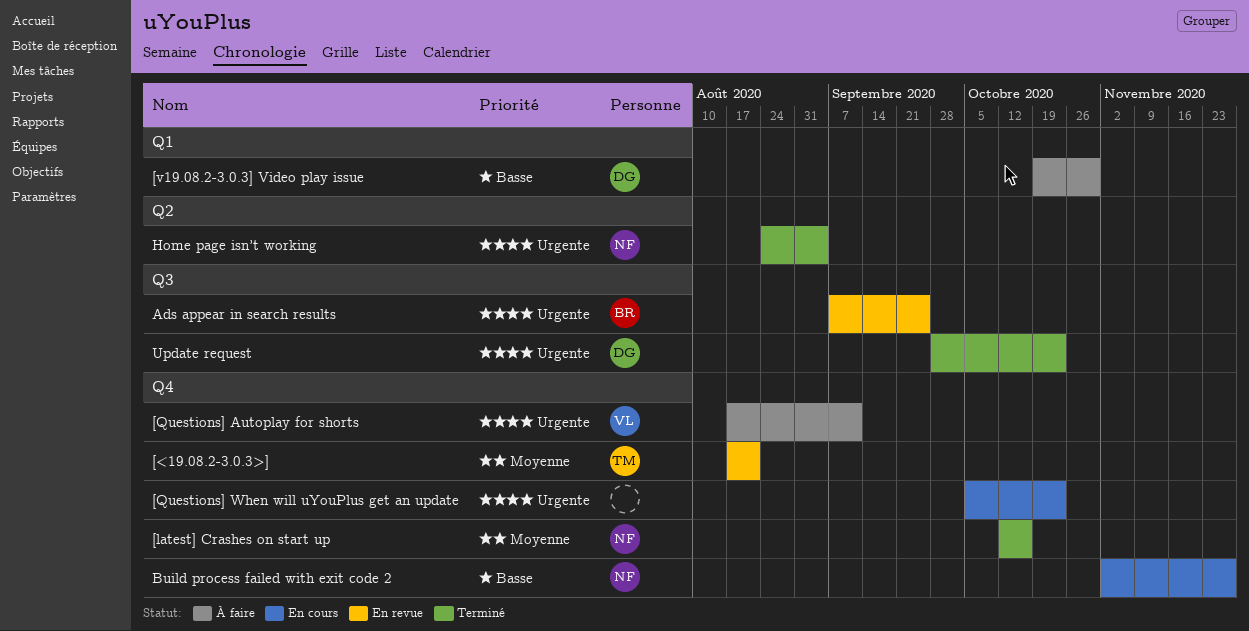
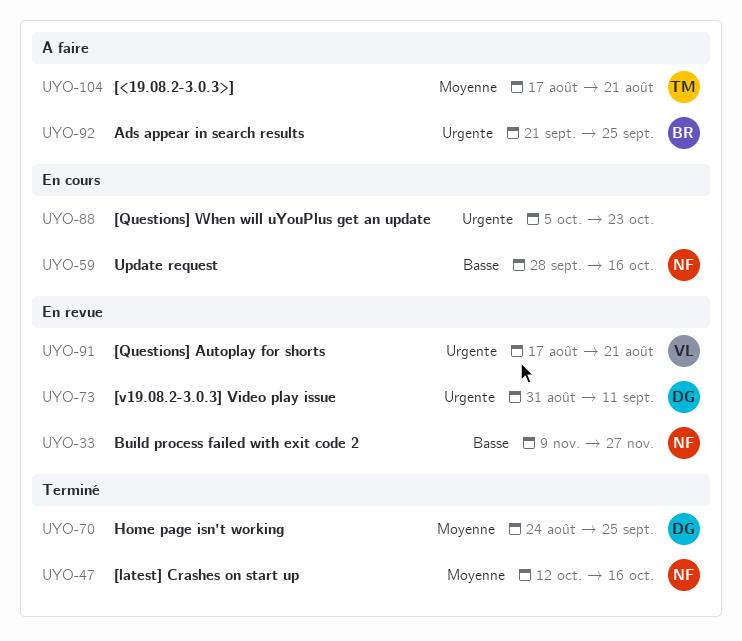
[<19.08.2-3.0.3>], status: En revue -> À faire
[Questions] Autoplay for shorts, status: À faire -> En revue
[Questions] Autoplay for shorts, due: Sep 11 -> Aug 21
[v19.08.2-3.0.3] Video play issue, status: À faire -> En revue
[v19.08.2-3.0.3] Video play issue, priority: Basse -> Urgente
[v19.08.2-3.0.3] Video play issue, start: Oct 19 -> Aug 31
[v19.08.2-3.0.3] Video play issue, due: Oct 30 -> Sep 11
Ads appear in search results, status: En revue -> À faire
Ads appear in search results, start: Sep 7 -> Sep 21
Build process failed with exit code 2, status: En cours -> En revue
Build process failed with exit code 2, start: Nov 2 -> Nov 9
Home page isn’t working, owner: NF -> DG
Home page isn’t working, priority: Urgente -> Moyenne
Home page isn’t working, due: Sep 4 -> Sep 25
Update request, status: Terminé -> En cours
Update request, owner: DG -> NF
Update request, priority: Urgente -> Basse
Update request, due: Oct 23 -> Oct 16

